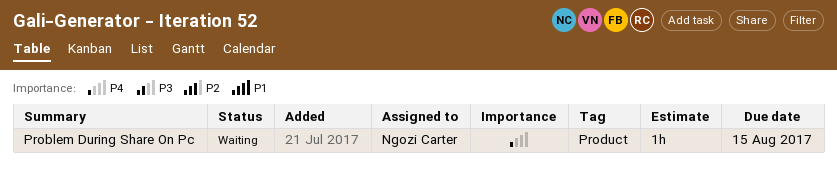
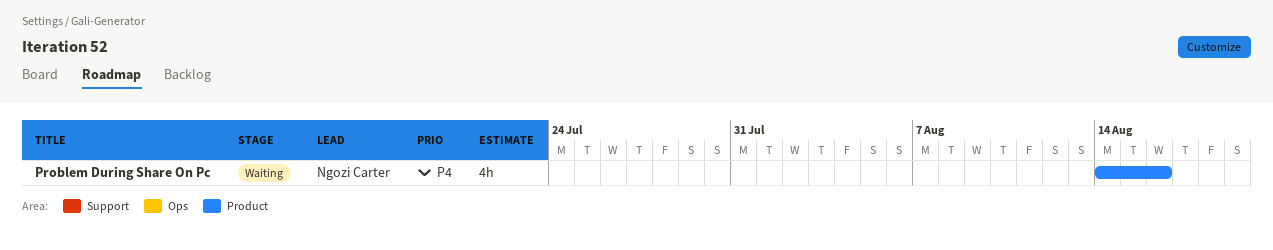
Problem During Share On Pc, estimate: 1h -> 4h
Problem During Share On Pc, due: Aug 15 -> Aug 16

